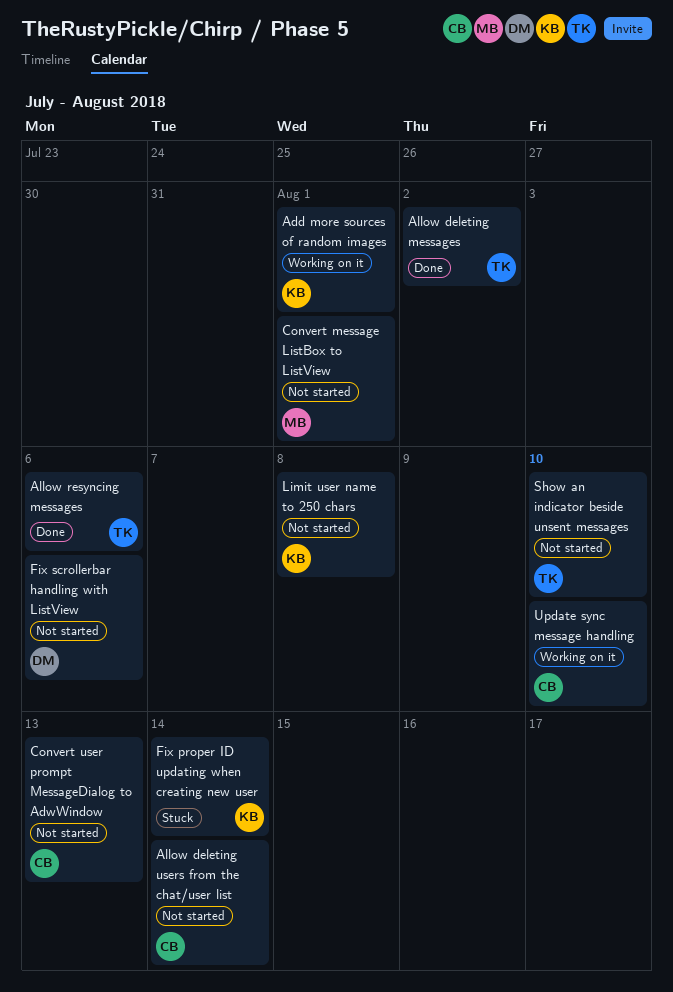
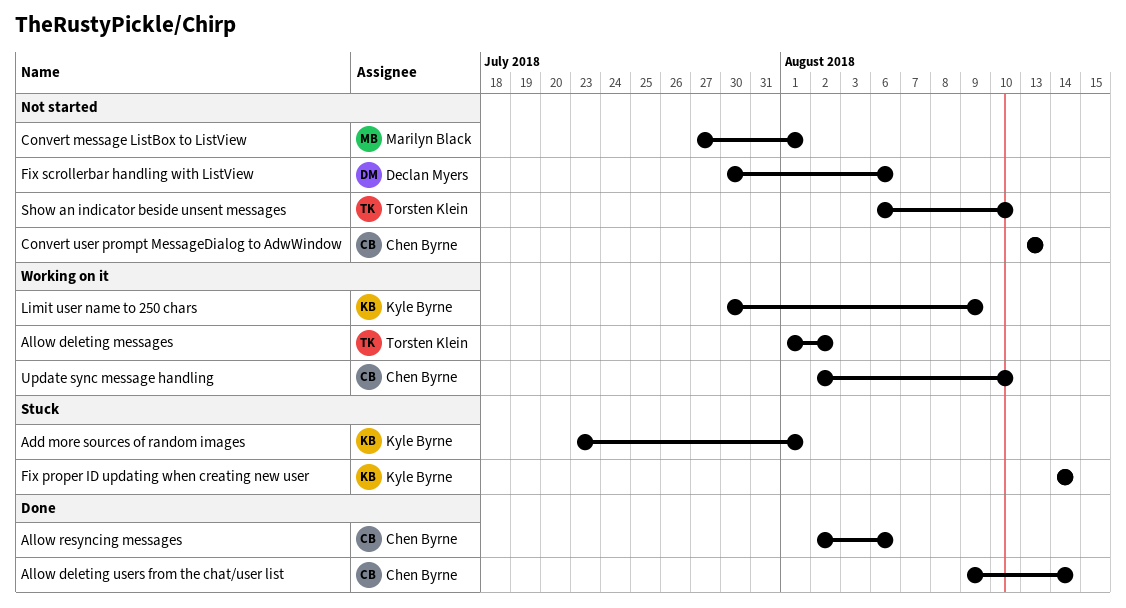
Add more sources of random images, status: Working on it -> Stuck
Allow deleting messages, status: Done -> Working on it
Allow deleting users from the chat/user list, status: Not started -> Done
Allow resyncing messages, owner: Torsten Klein -> Chen Byrne
Limit user name to 250 chars, status: Not started -> Working on it
Limit user name to 250 chars, due: Aug 8 -> Aug 9

